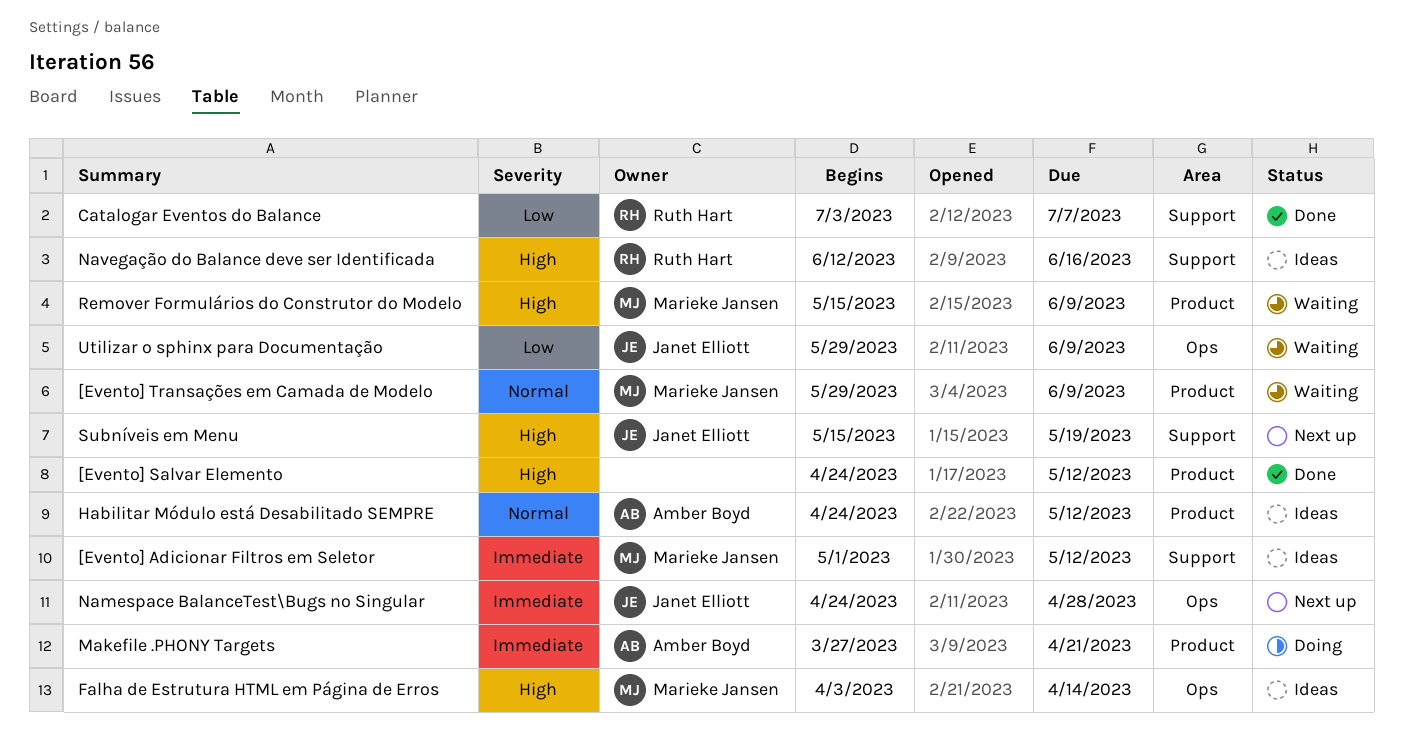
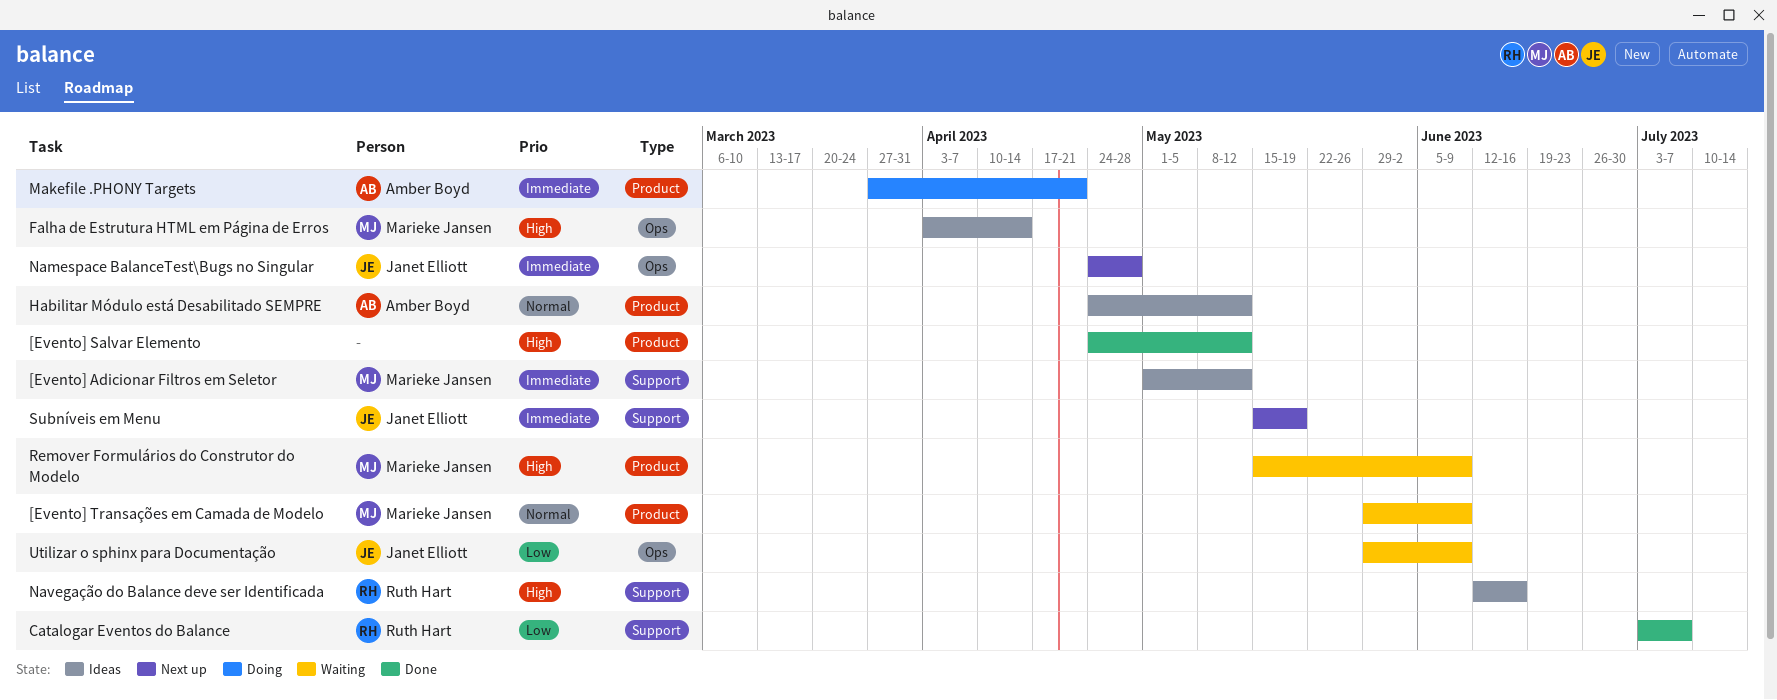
Subníveis em Menu, priority: High -> Immediate

